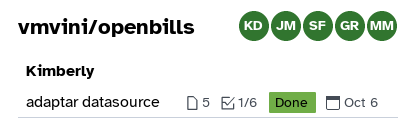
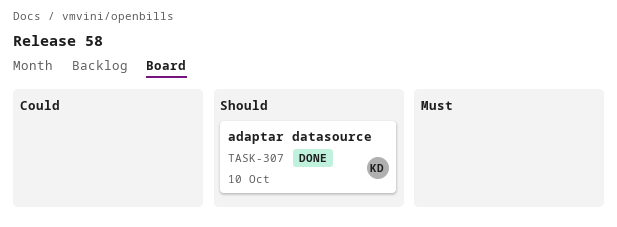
adaptar datasource, due: Oct 6 -> Oct 10

